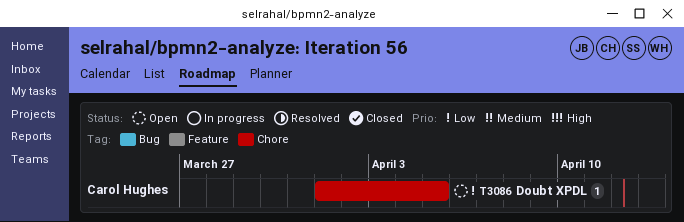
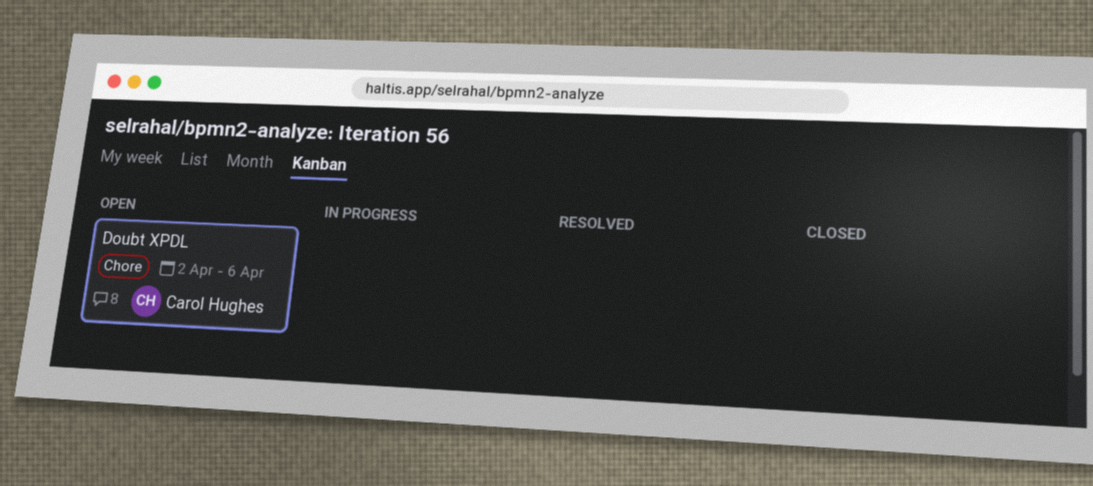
Doubt XPDL, start: Apr 1 -> Apr 2
Doubt XPDL, due: Apr 5 -> Apr 6

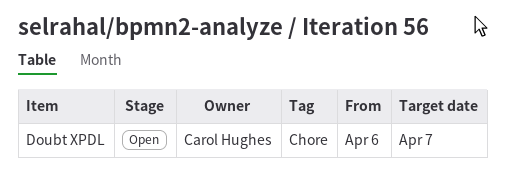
Doubt XPDL, start: Apr 2 -> Apr 6
Doubt XPDL, due: Apr 6 -> Apr 7

